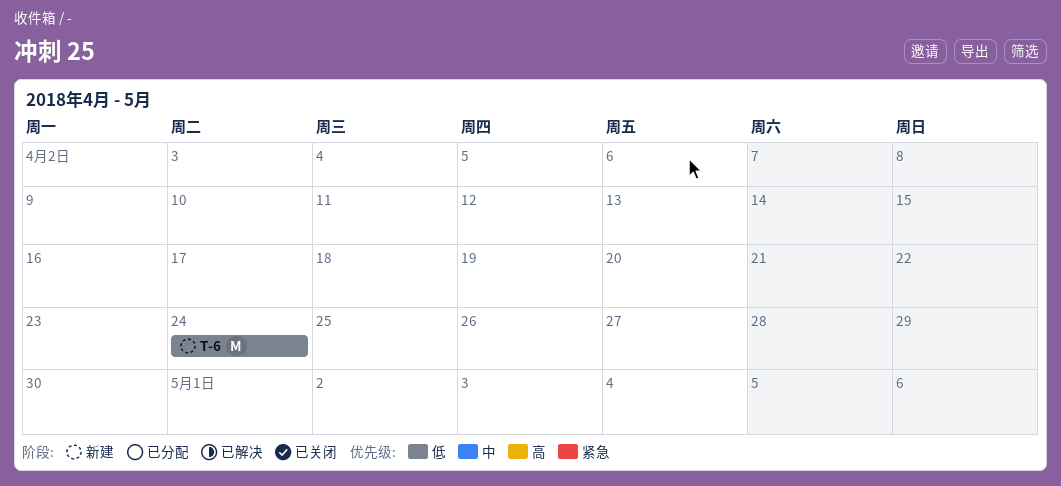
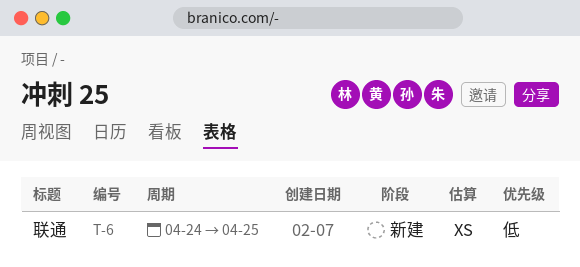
T-6, estimate: M -> XS
T-6, due: Apr 24 -> Apr 25

